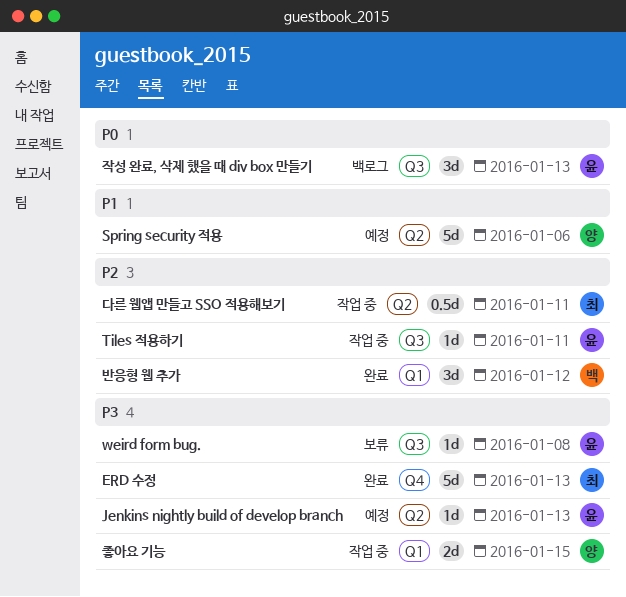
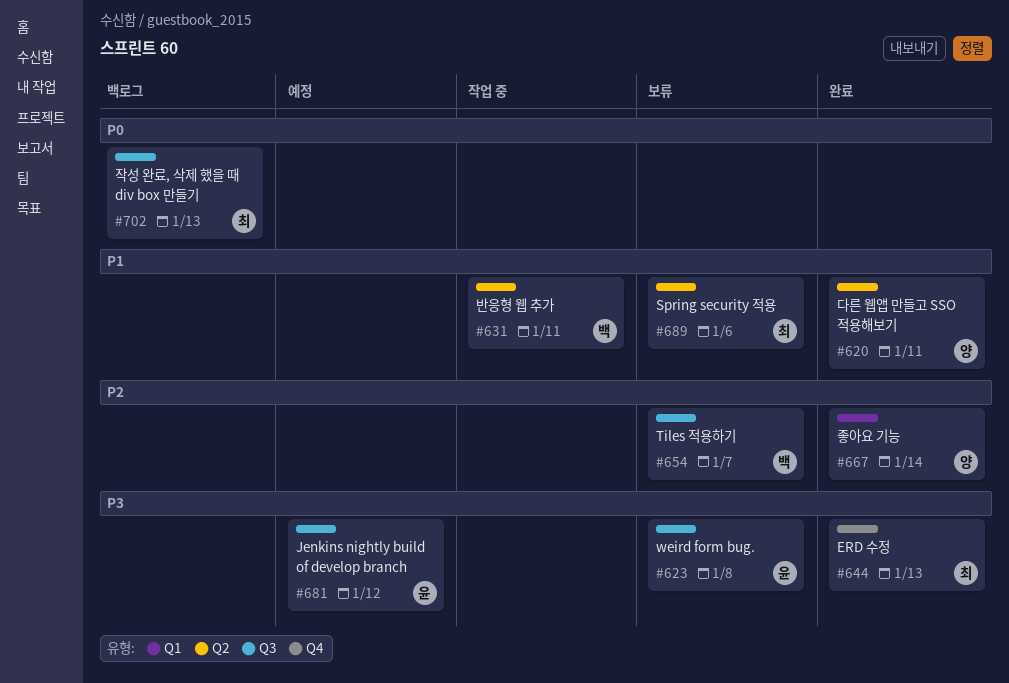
Jenkins nightly build of develop branch, label: Q2 -> Q3
Jenkins nightly build of develop branch, due: Jan 13 -> Jan 12
Spring security 적용, status: 예정 -> 보류
Spring security 적용, owner: 양 -> 최
Tiles 적용하기, status: 작업 중 -> 보류
Tiles 적용하기, owner: 윤 -> 백
Tiles 적용하기, due: Jan 11 -> Jan 7
다른 웹앱 만들고 SSO 적용해보기, status: 작업 중 -> 완료
다른 웹앱 만들고 SSO 적용해보기, owner: 최 -> 양
다른 웹앱 만들고 SSO 적용해보기, priority: P2 -> P1
반응형 웹 추가, status: 완료 -> 작업 중
반응형 웹 추가, priority: P2 -> P1
반응형 웹 추가, label: Q1 -> Q2
반응형 웹 추가, due: Jan 12 -> Jan 11
작성 완료, 삭제 했을 때 div box 만들기, owner: 윤 -> 최
좋아요 기능, status: 작업 중 -> 완료
좋아요 기능, priority: P3 -> P2
좋아요 기능, due: Jan 15 -> Jan 14

